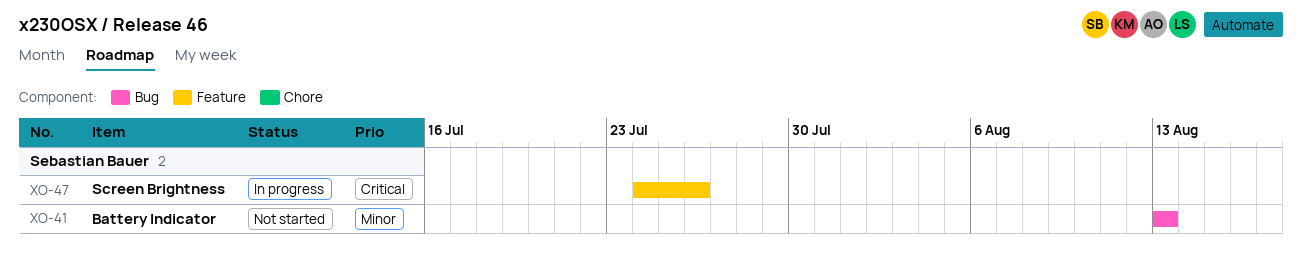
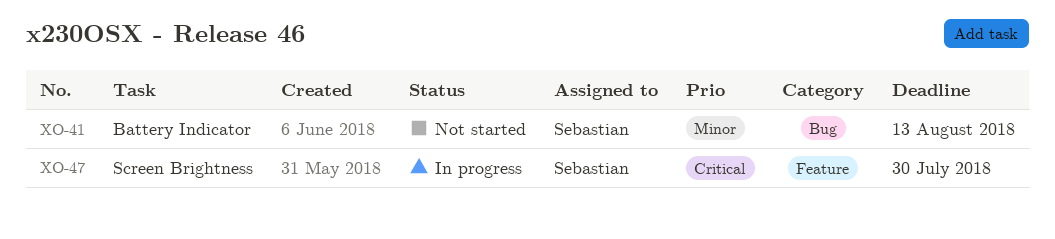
XO-47, due: Jul 26 -> Jul 30

